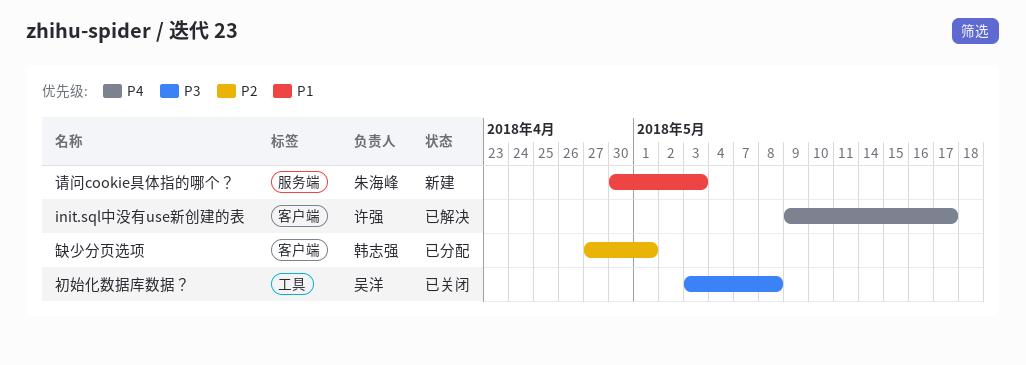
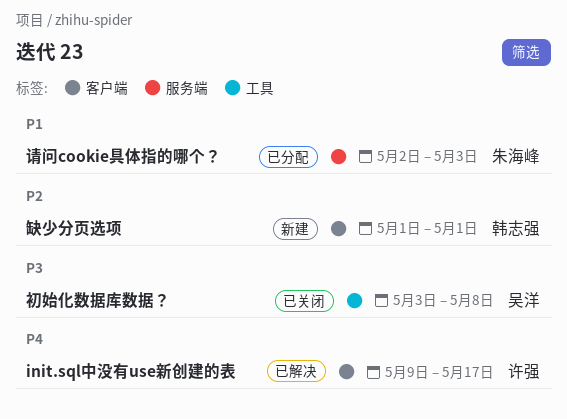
缺少分页选项, status: 已分配 -> 新建
缺少分页选项, start: Apr 27 -> May 1
请问cookie具体指的哪个？, status: 新建 -> 已分配
请问cookie具体指的哪个？, start: Apr 30 -> May 2

